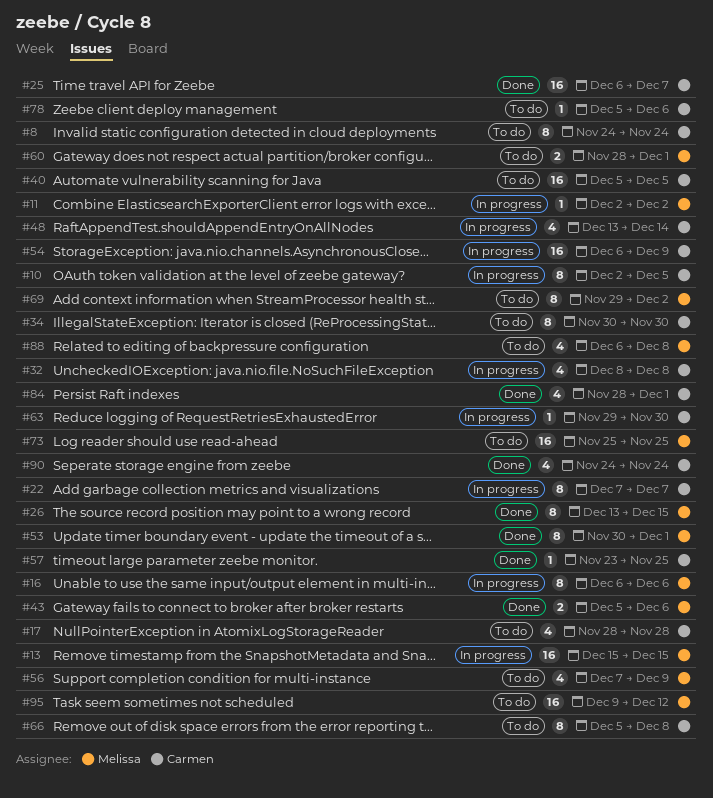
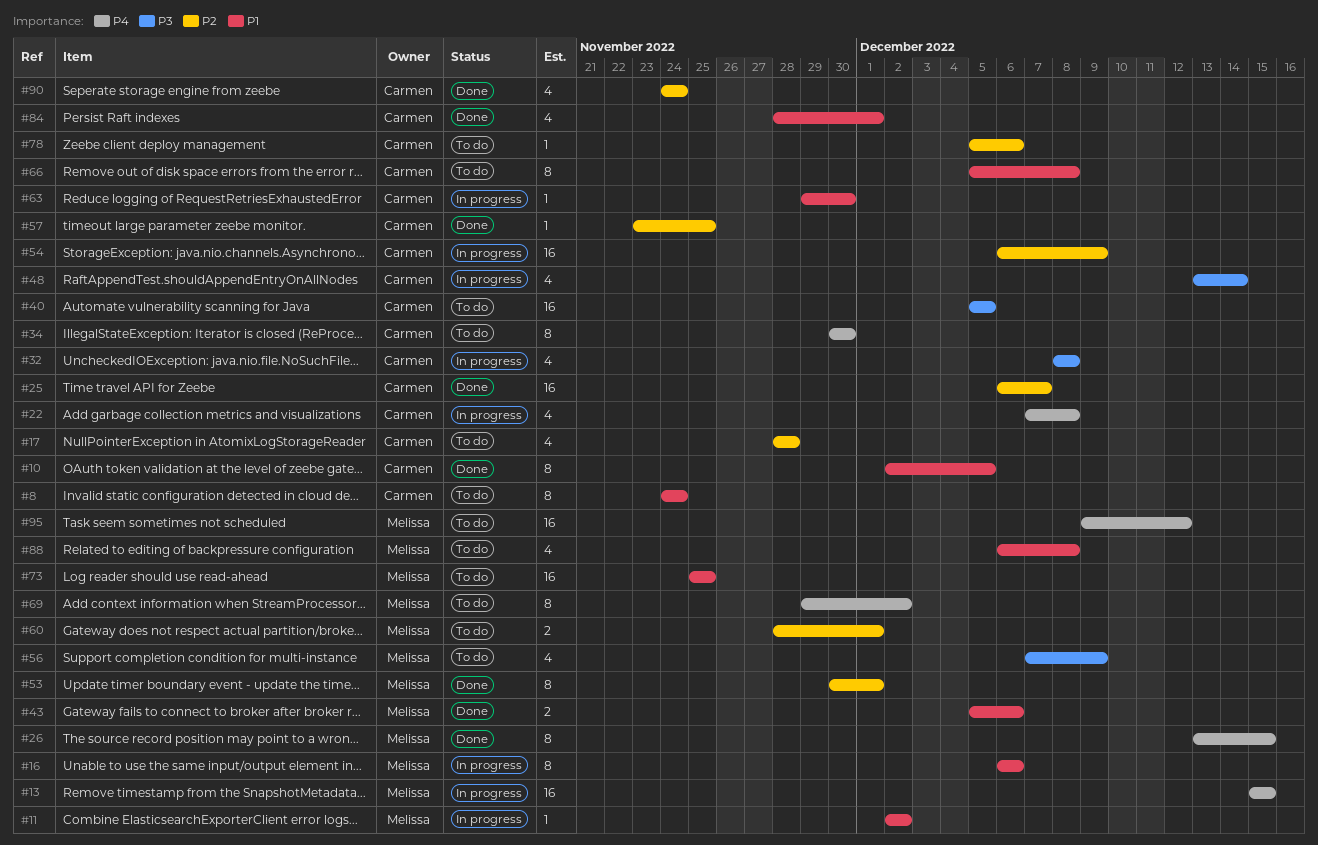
#10, status: In progress -> Done
#22, estimate: 8 -> 4
#22, due: Dec 7 -> Dec 8

